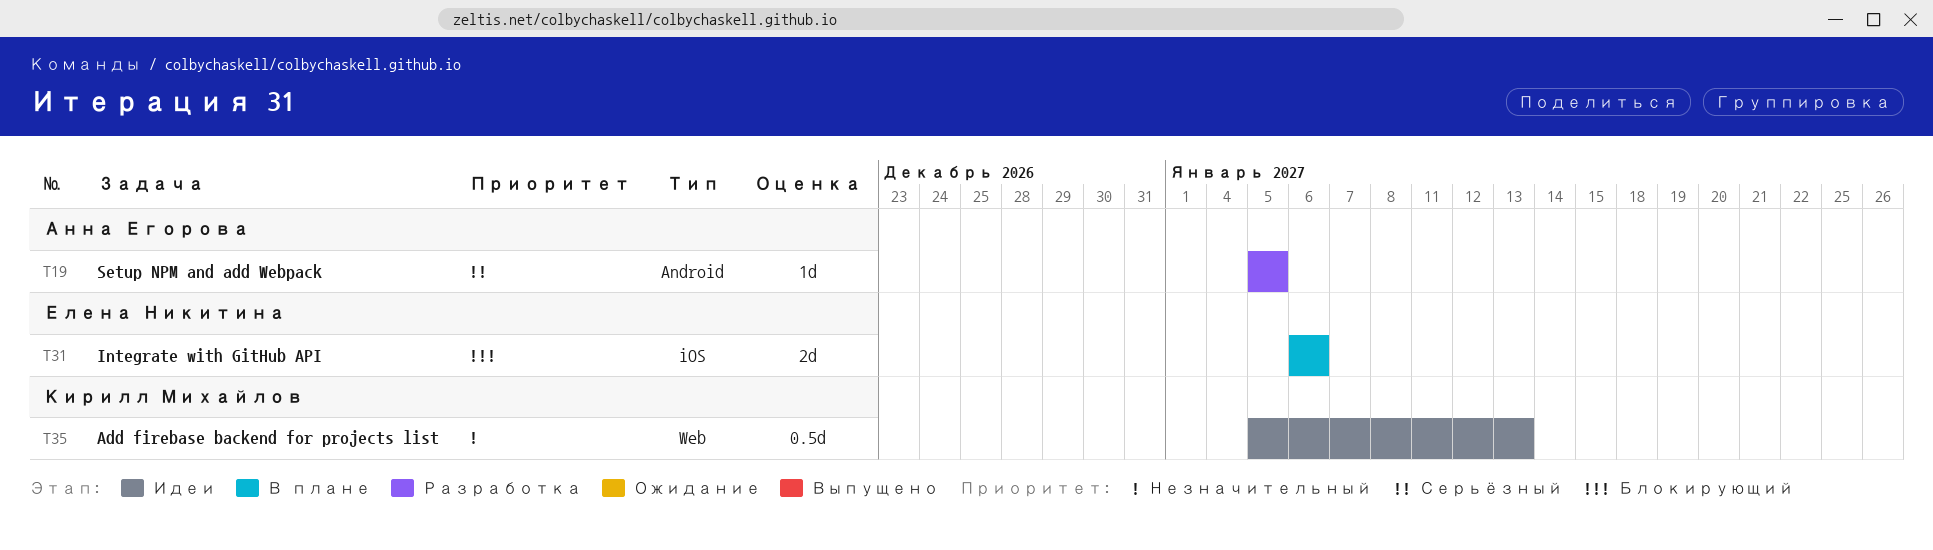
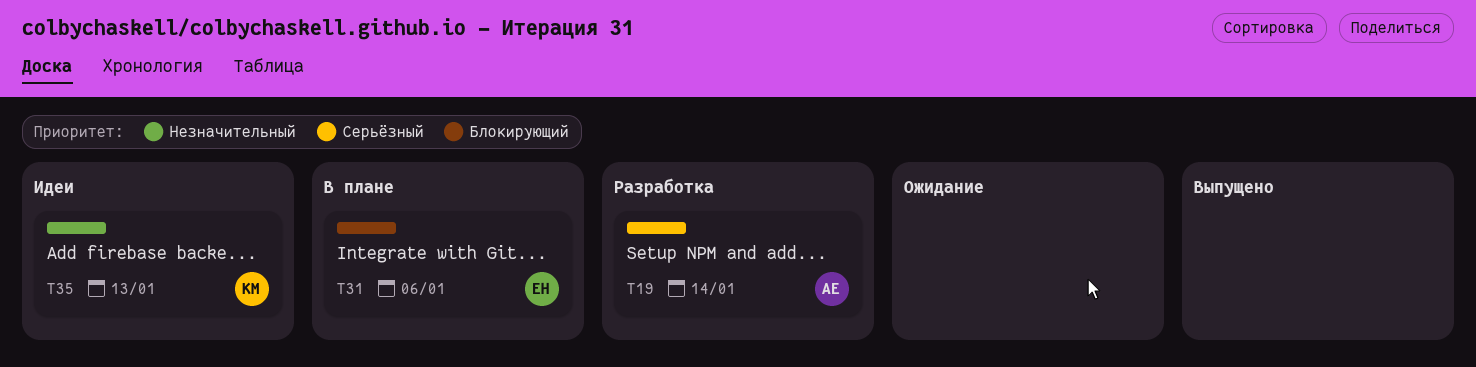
T19, due: Jan 5 -> Jan 14

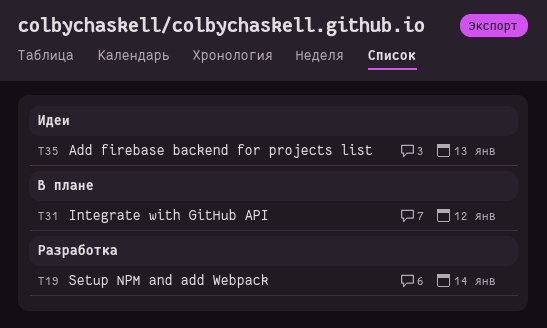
T31, due: Jan 6 -> Jan 12

